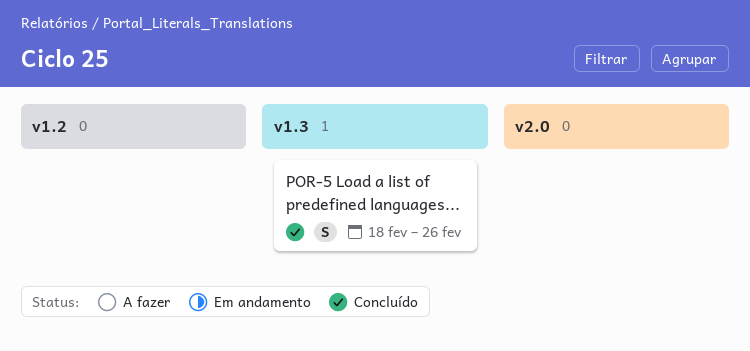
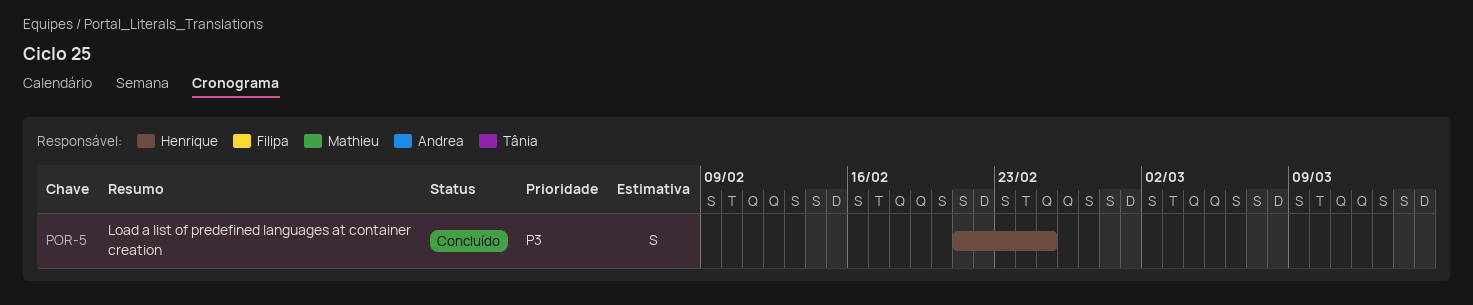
POR-5, start: Feb 18 -> Feb 21
POR-5, due: Feb 26 -> Feb 25

